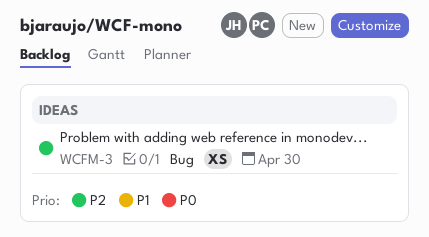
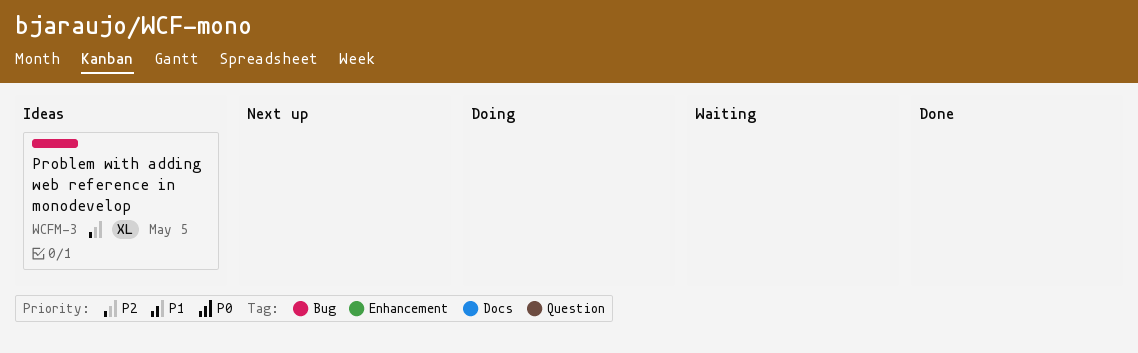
WCFM-3, estimate: XS -> XL
WCFM-3, due: Apr 30 -> May 5

